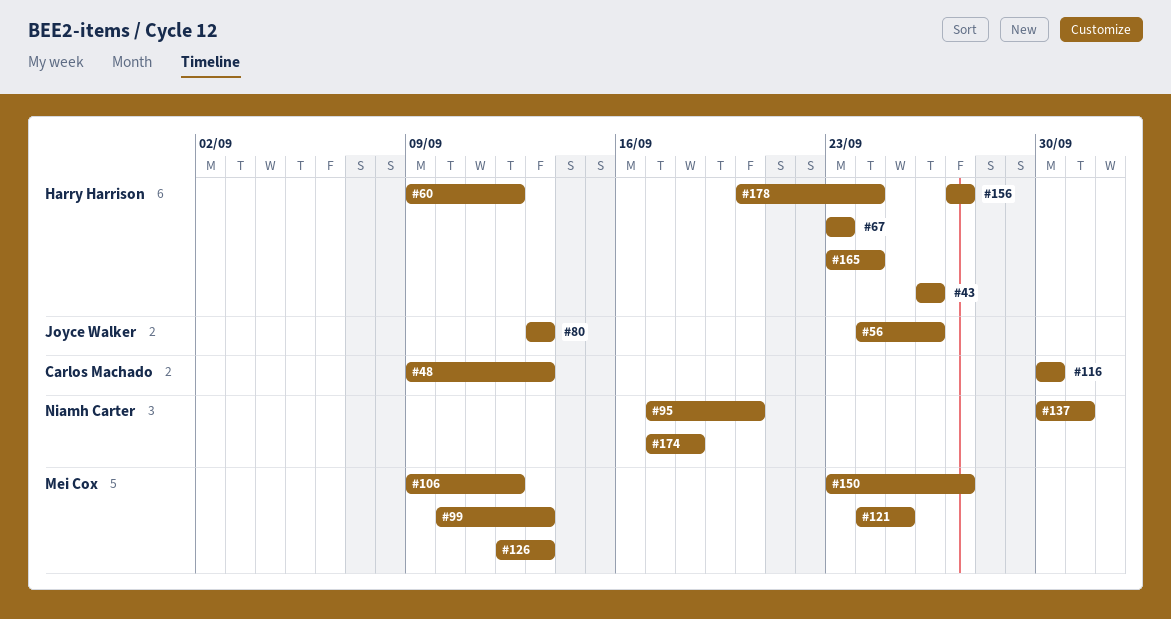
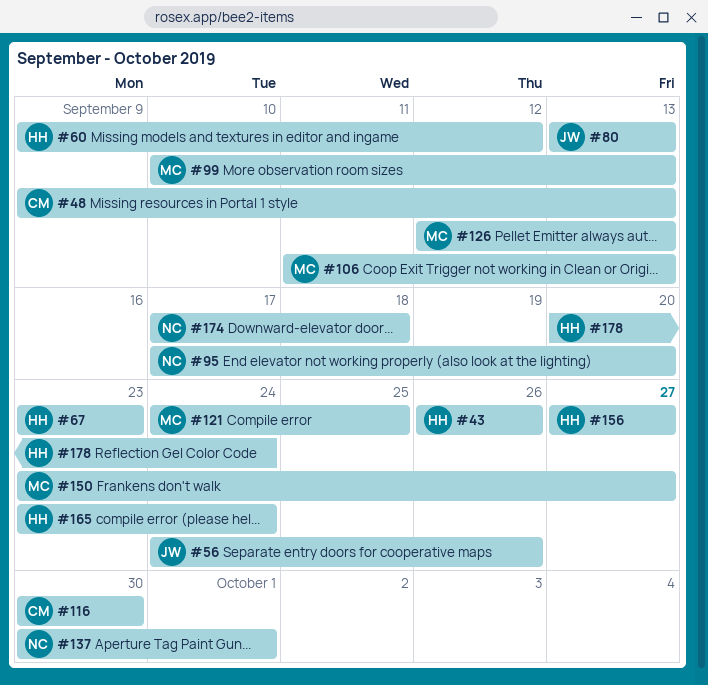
#106, start: Sep 9 -> Sep 11
#106, due: Sep 12 -> Sep 13

